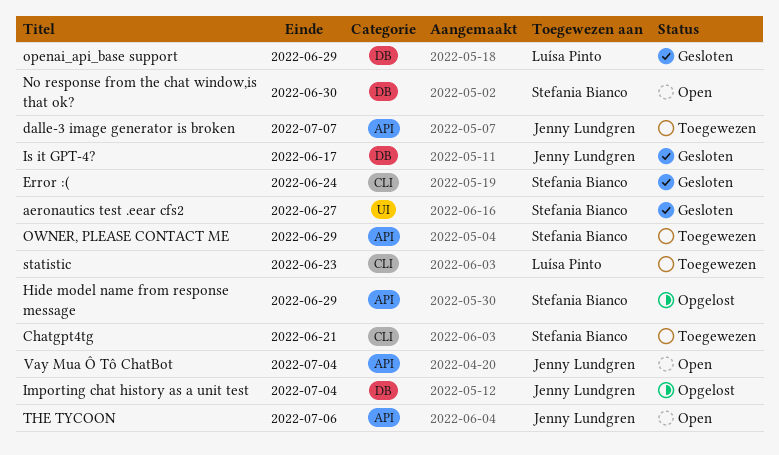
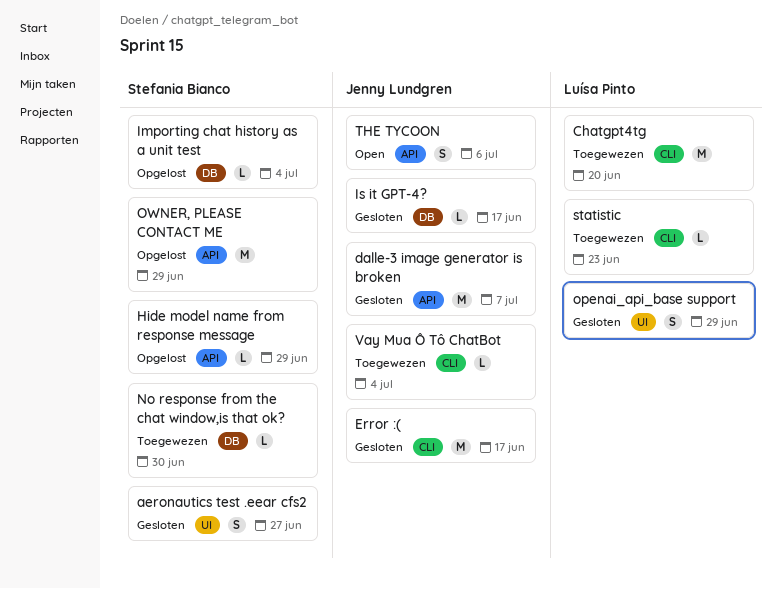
Chatgpt4tg, owner: Stefania Bianco -> Luísa Pinto
Chatgpt4tg, due: Jun 21 -> Jun 20
dalle-3 image generator is broken, status: Toegewezen -> Gesloten
Error :(, owner: Stefania Bianco -> Jenny Lundgren
Error :(, due: Jun 24 -> Jun 17
Importing chat history as a unit test, owner: Jenny Lundgren -> Stefania Bianco
No response from the chat window,is that ok?, status: Open -> Toegewezen
openai_api_base support, label: DB -> UI
OWNER, PLEASE CONTACT ME, status: Toegewezen -> Opgelost
Vay Mua Ô Tô ChatBot, status: Open -> Toegewezen
Vay Mua Ô Tô ChatBot, label: API -> CLI

